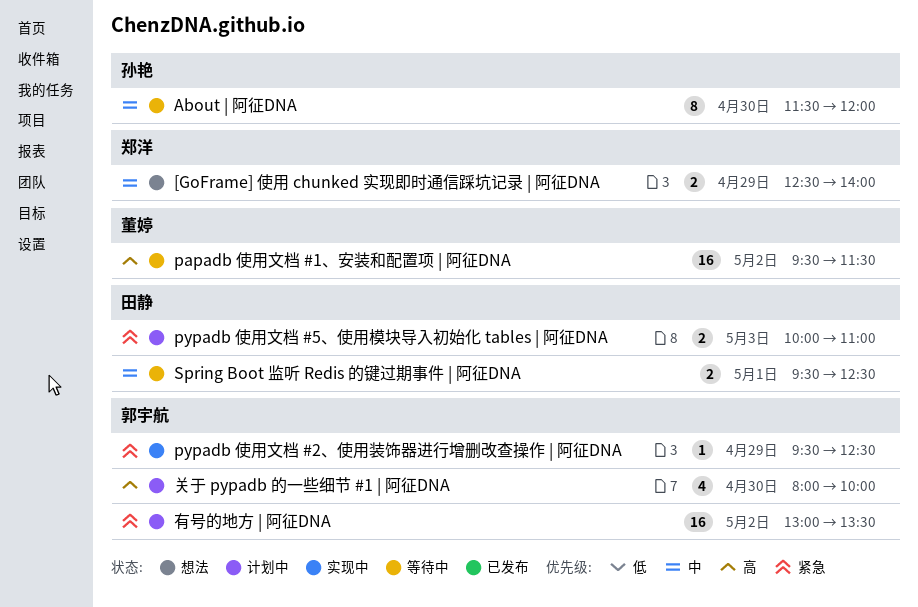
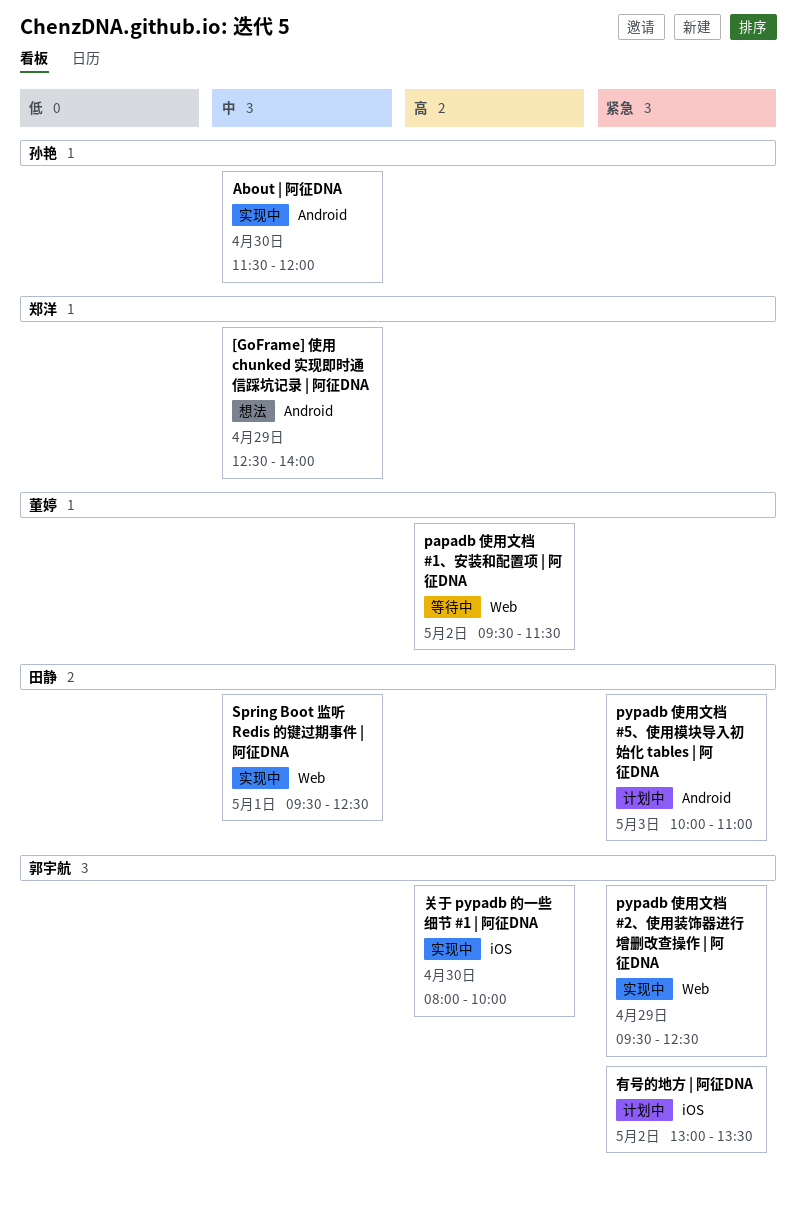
About | 阿征DNA, status: 等待中 -> 实现中
Spring Boot 监听 Redis 的键过期事件 | 阿征DNA, status: 等待中 -> 实现中
关于 pypadb 的一些细节 #1 | 阿征DNA, status: 计划中 -> 实现中

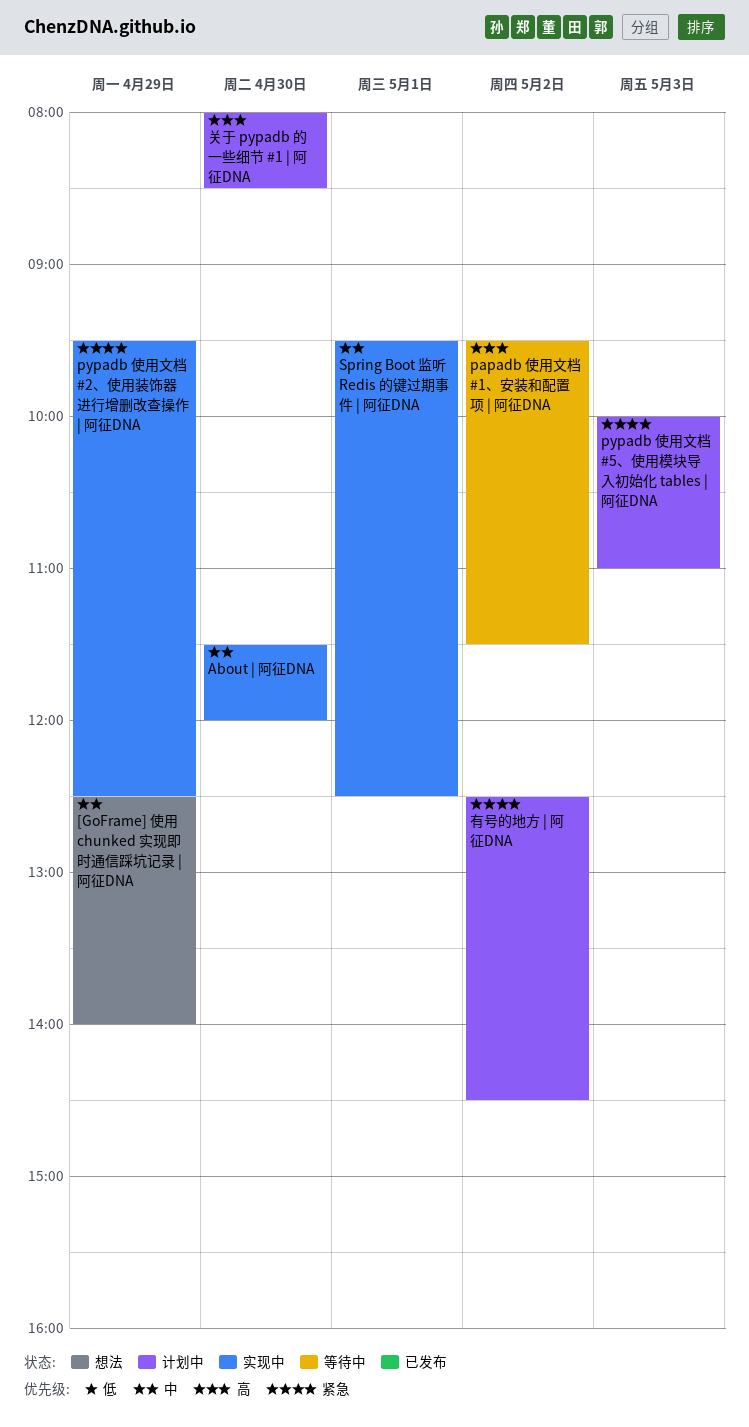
关于 pypadb 的一些细节 #1 | 阿征DNA, status: 实现中 -> 计划中
关于 pypadb 的一些细节 #1 | 阿征DNA, ends: 10:00 -> 08:30
有号的地方 | 阿征DNA, begins: 13:00 -> 12:30
有号的地方 | 阿征DNA, ends: 13:30 -> 14:30

